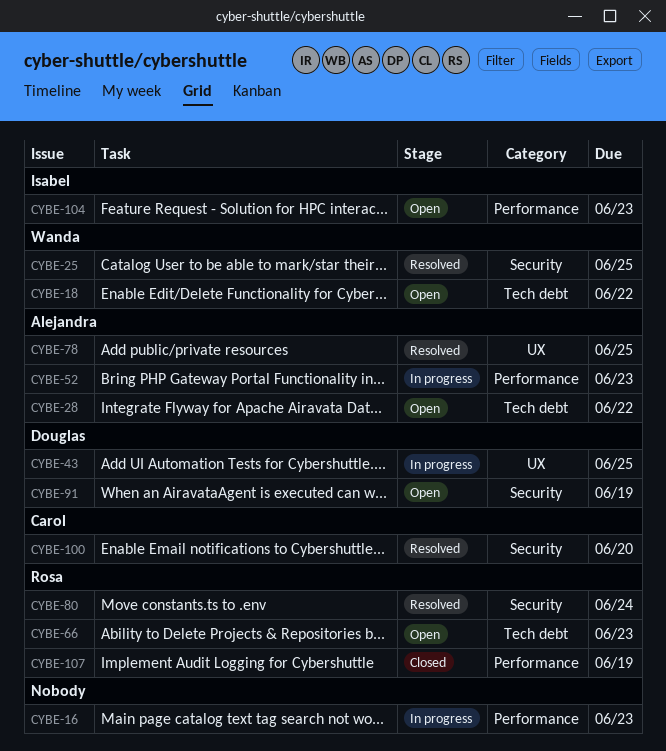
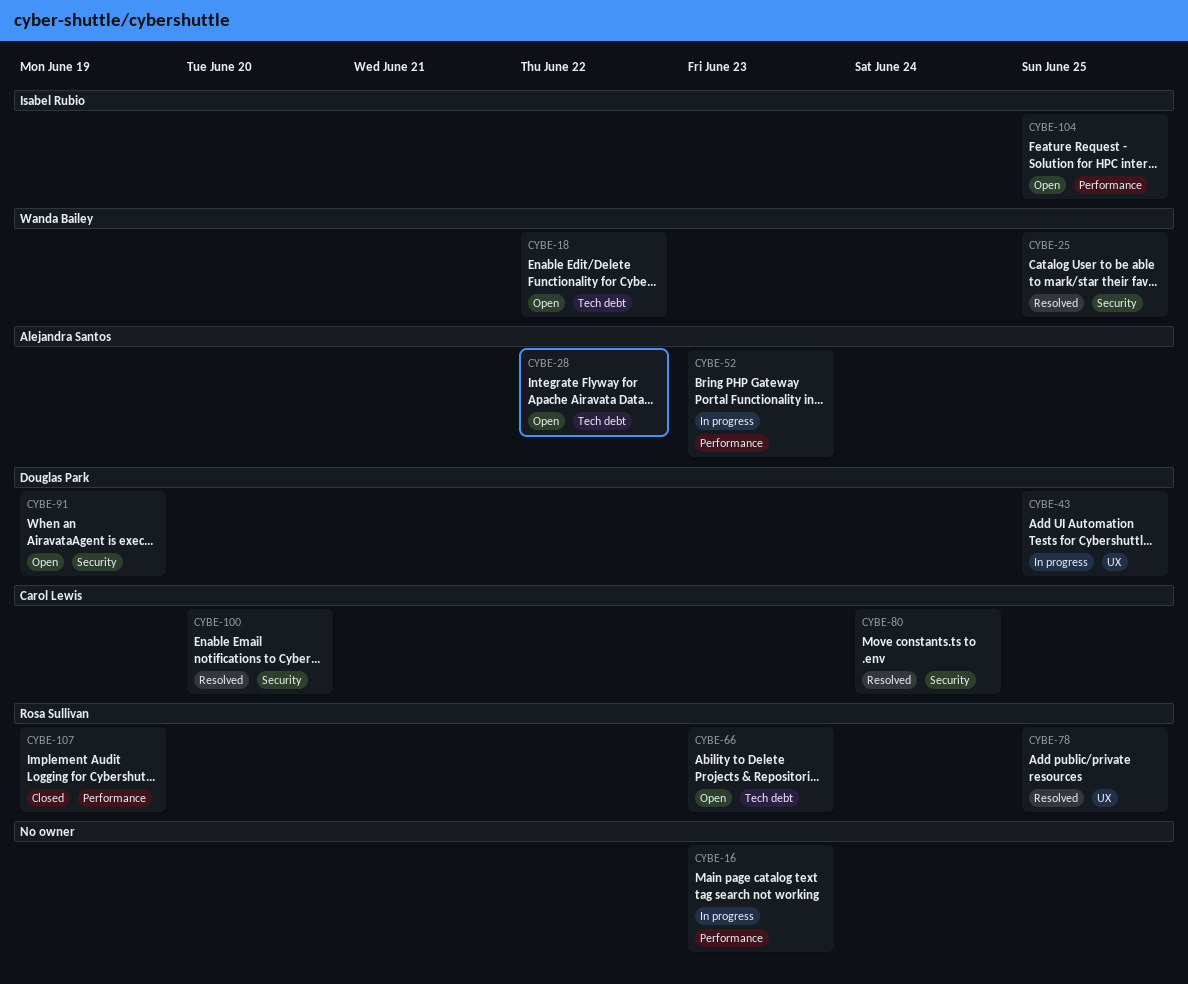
CYBE-78, owner: Alejandra Santos -> Rosa Sullivan
CYBE-80, owner: Rosa Sullivan -> Carol Lewis
CYBE-104, due: Jun 23 -> Jun 25

